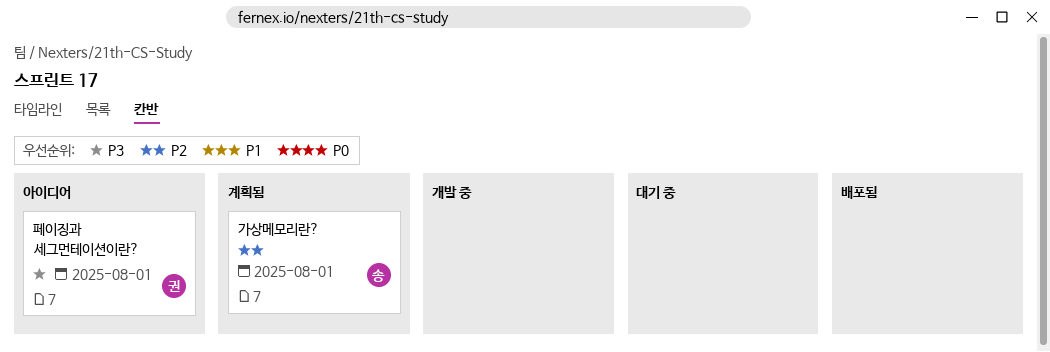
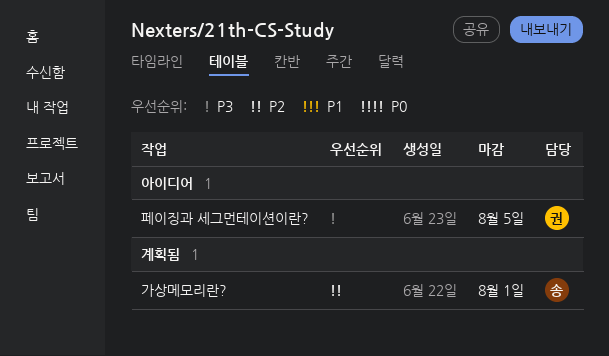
페이징과 세그먼테이션이란?, due: Aug 1 -> Aug 5

